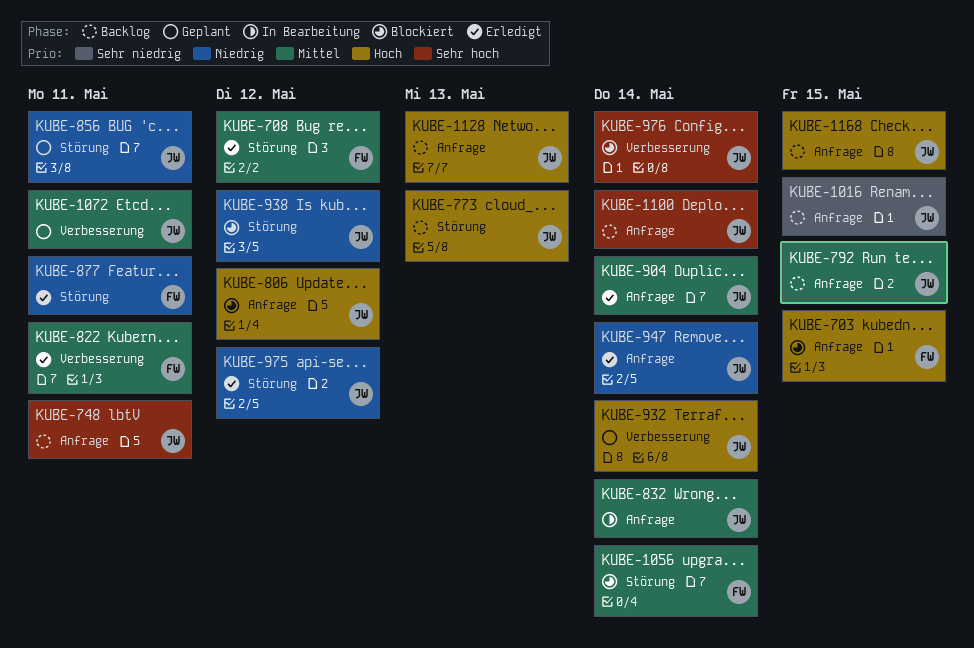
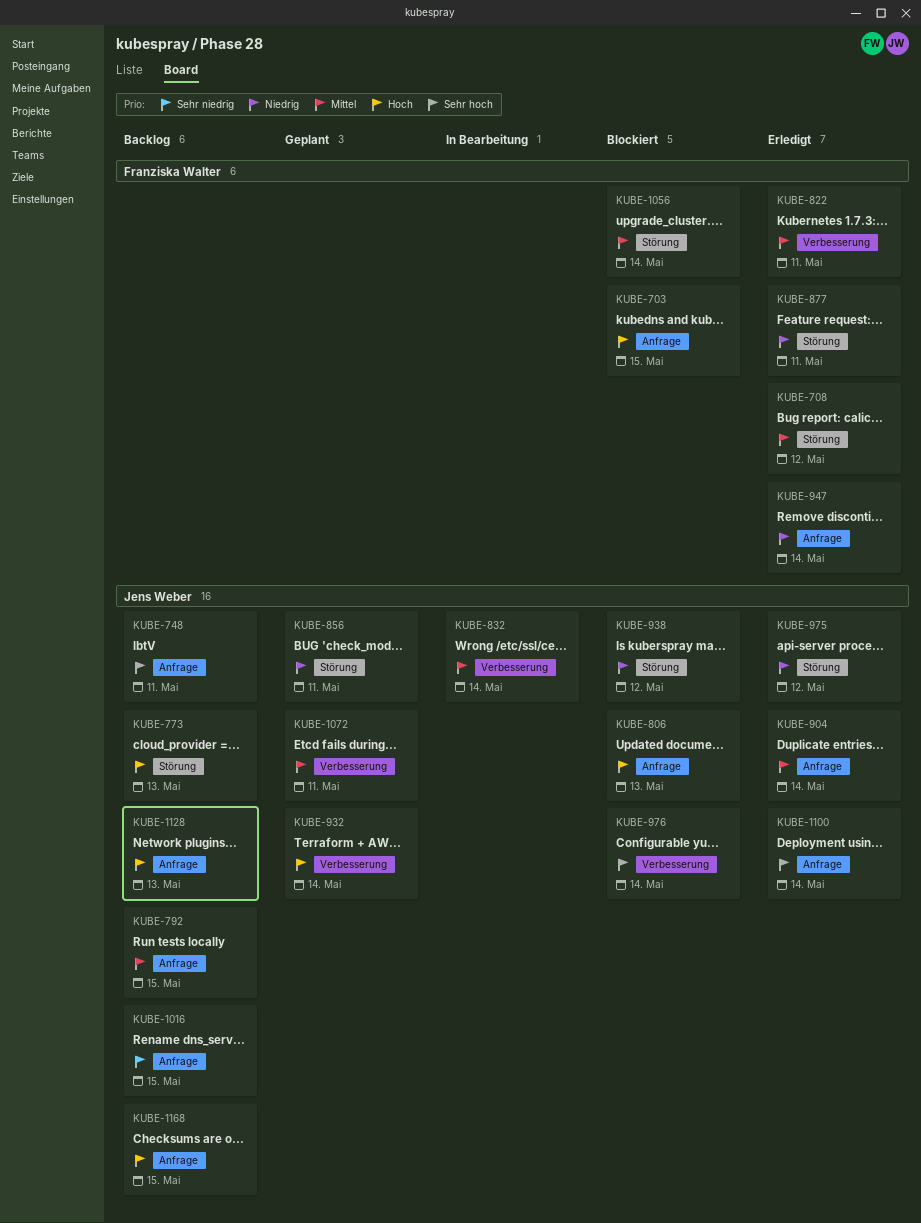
KUBE-806, due: May 12 -> May 13
KUBE-832, label: Anfrage -> Verbesserung
KUBE-947, owner: Jens Weber -> Franziska Walter
KUBE-1100, status: Backlog -> Erledigt

